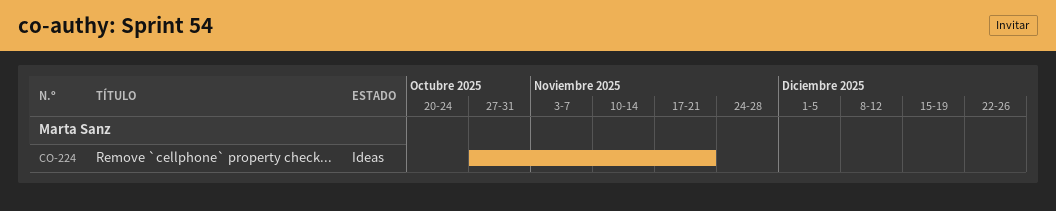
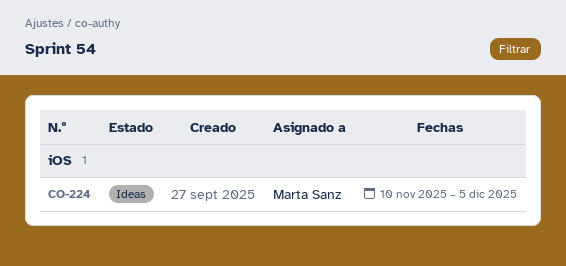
CO-224, start: Oct 27 -> Nov 10
CO-224, due: Nov 21 -> Dec 5

